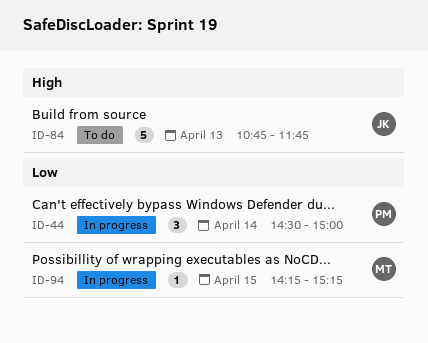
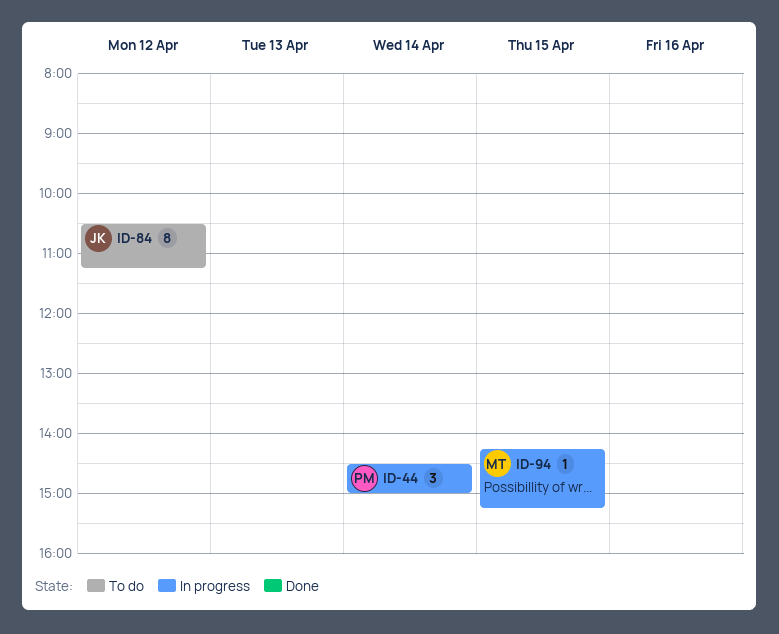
ID-84, estimate: 5 -> 8
ID-84, day: Apr 13 -> Apr 12
ID-84, begins: 10:45 -> 10:30
ID-84, ends: 11:45 -> 11:15

